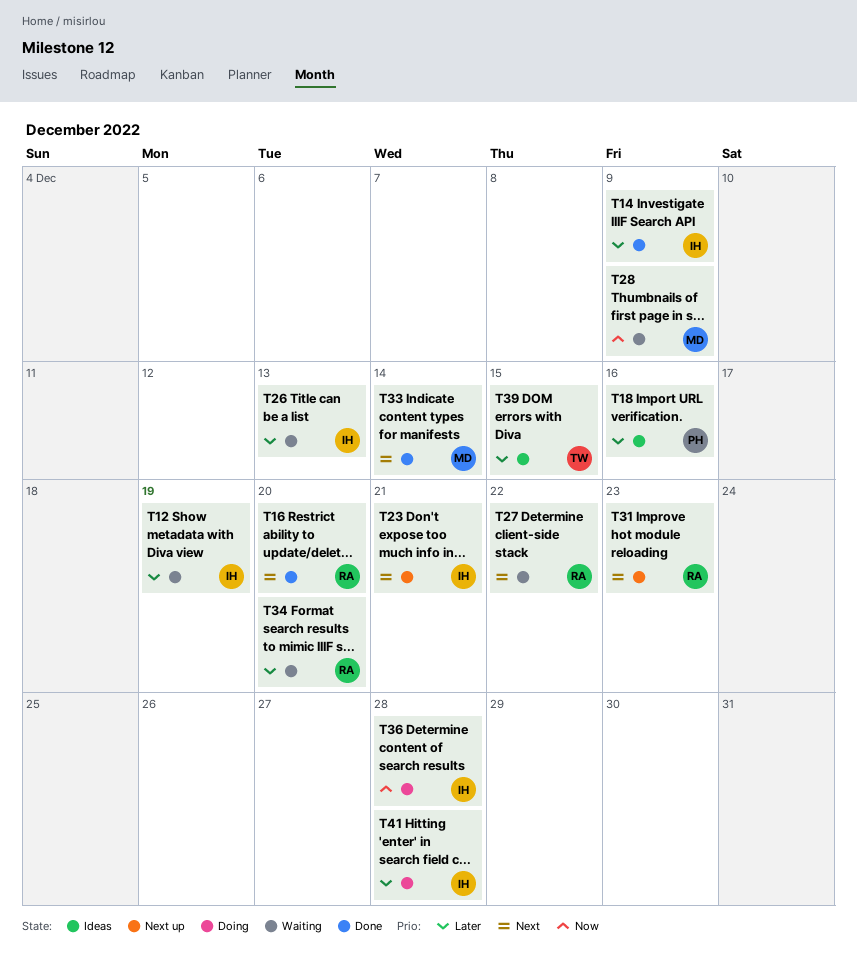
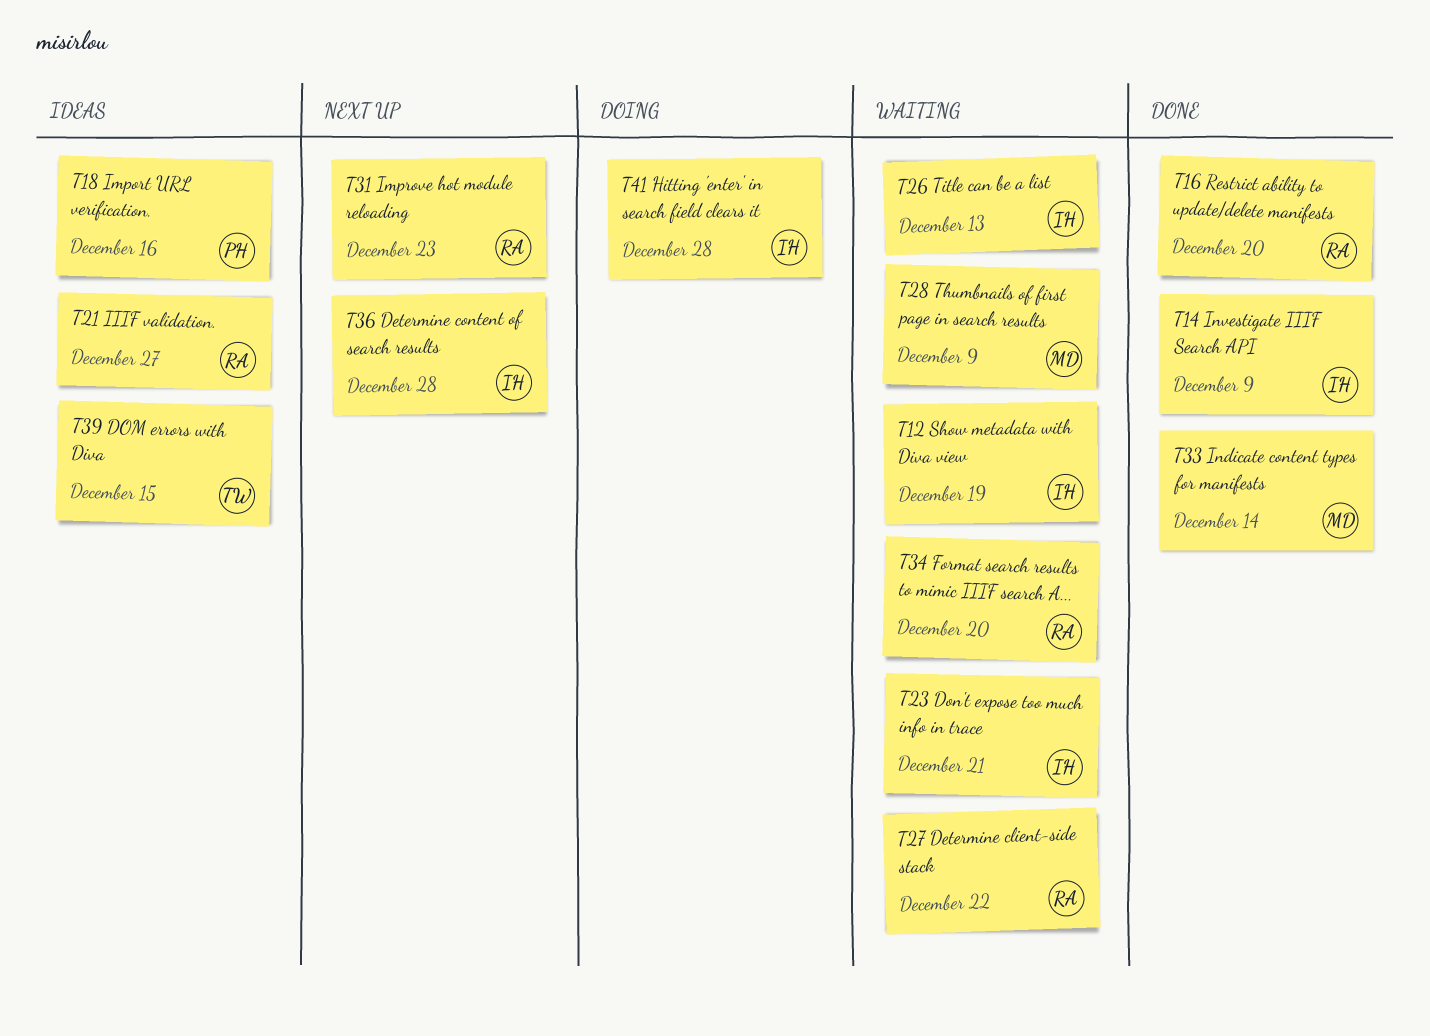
T21: none -> present
T23, status: Next up -> Waiting
T36, status: Doing -> Next up

